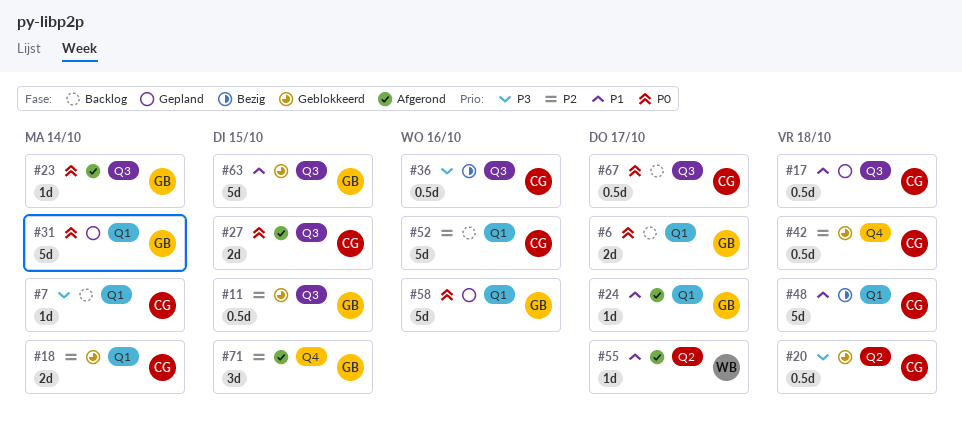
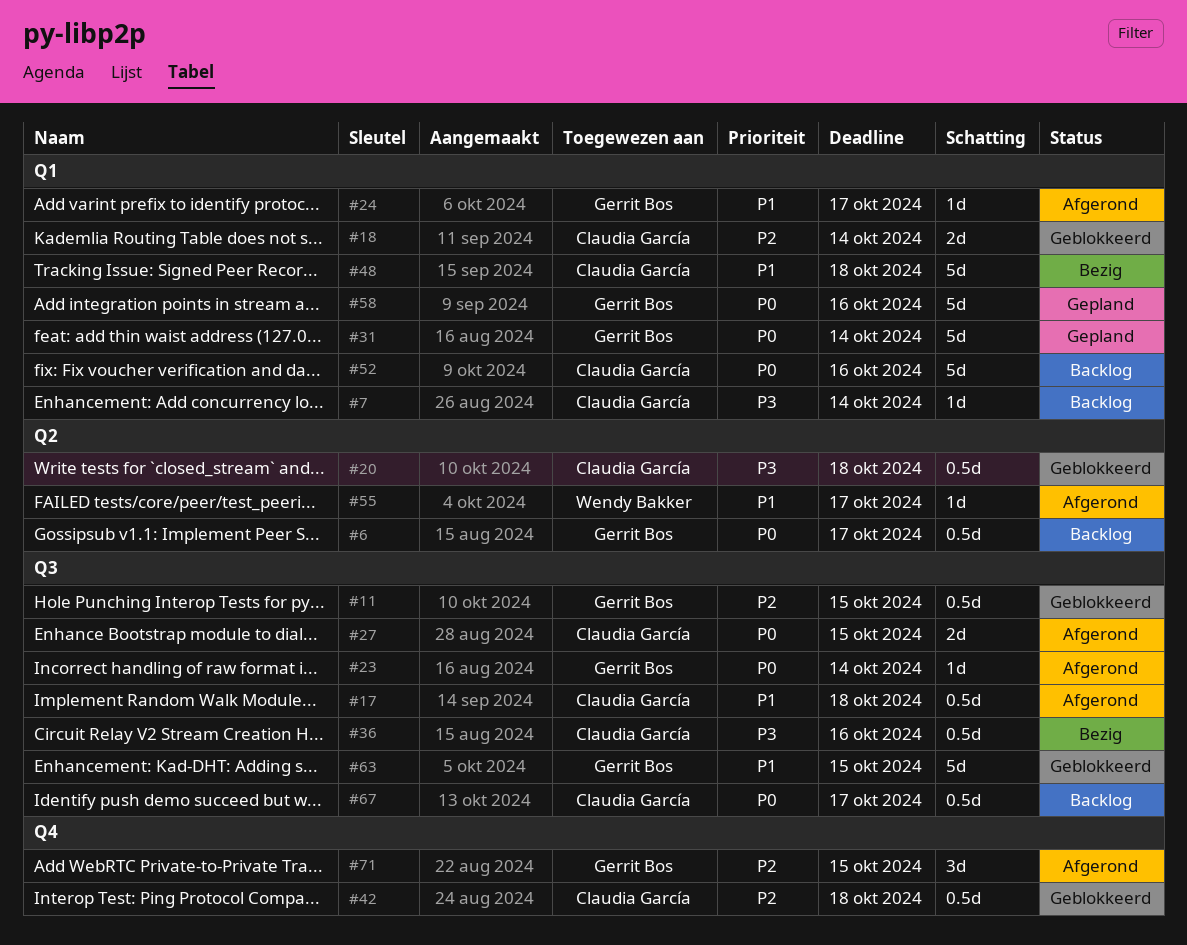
#6, label: Q1 -> Q2
#6, estimate: 2d -> 0.5d
#17, status: Gepland -> Afgerond
#52, priority: P2 -> P0

